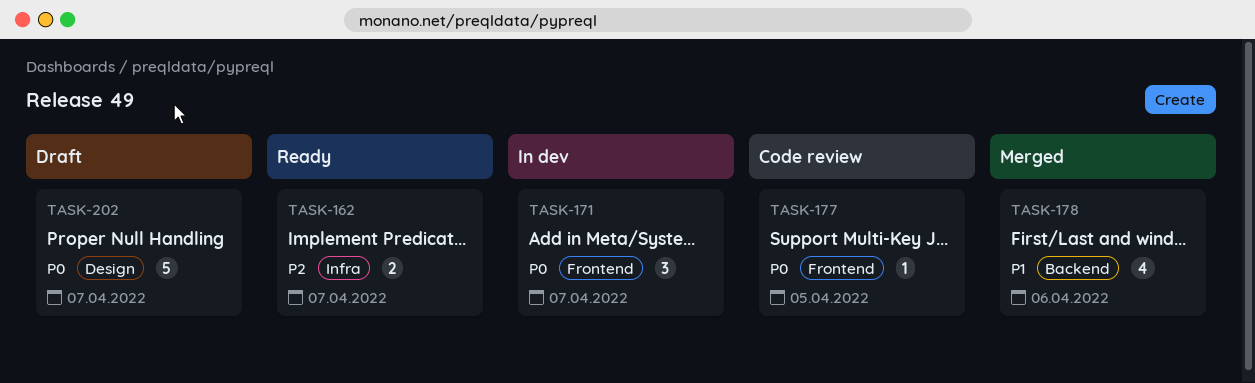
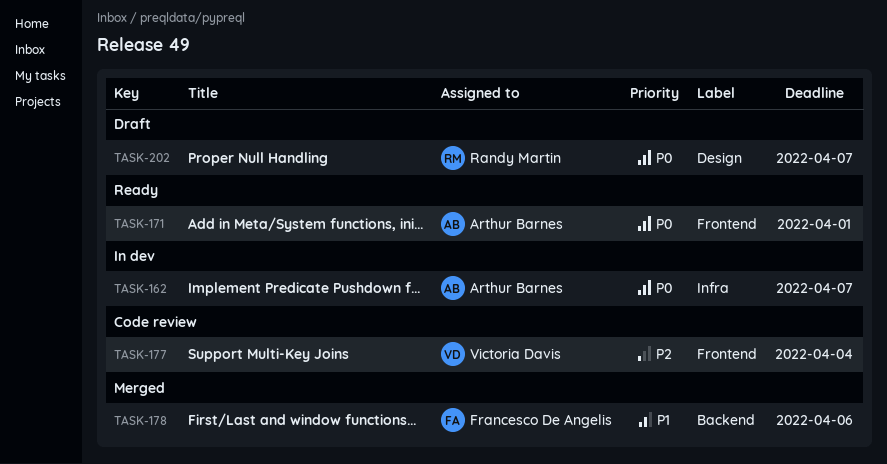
TASK-162, status: Ready -> In dev
TASK-162, priority: P2 -> P0
TASK-171, status: In dev -> Ready
TASK-171, due: Apr 7 -> Apr 1
TASK-177, priority: P0 -> P2
TASK-177, due: Apr 5 -> Apr 4

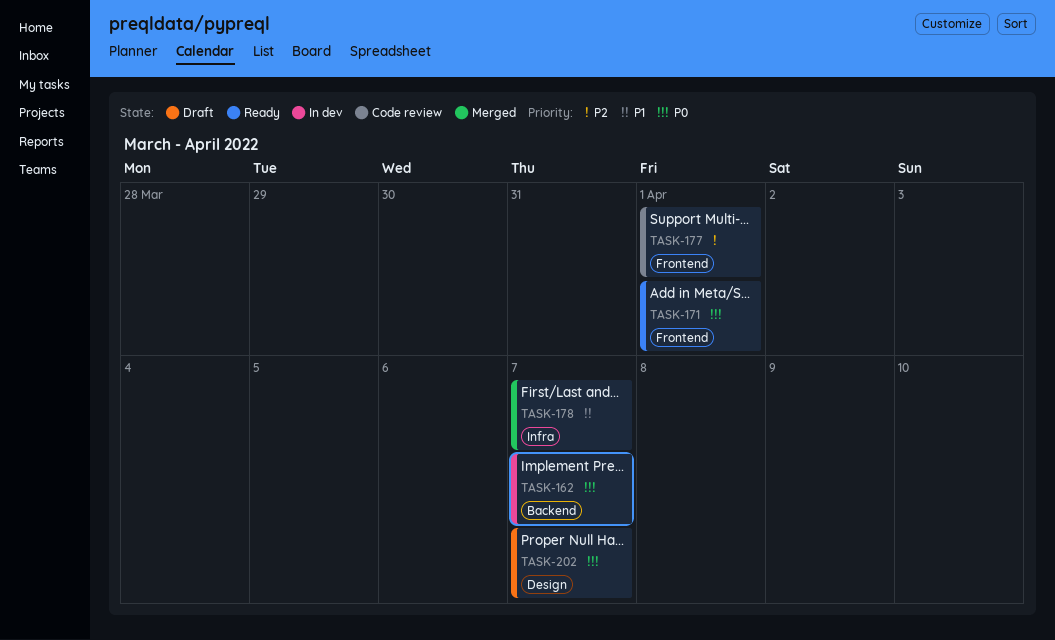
TASK-162, label: Infra -> Backend
TASK-177, due: Apr 4 -> Apr 1
TASK-178, label: Backend -> Infra
TASK-178, due: Apr 6 -> Apr 7

